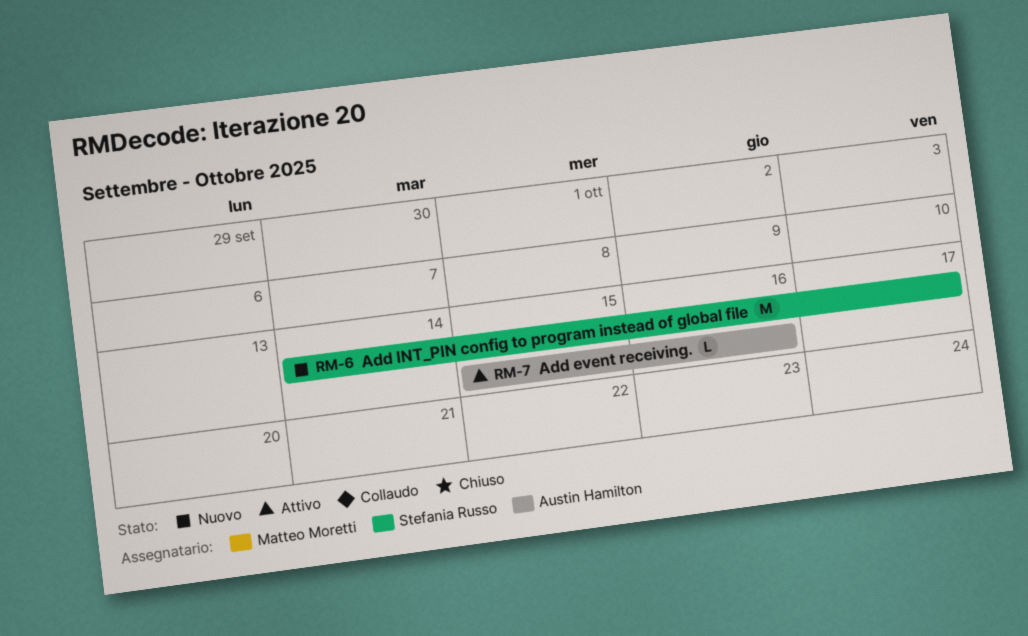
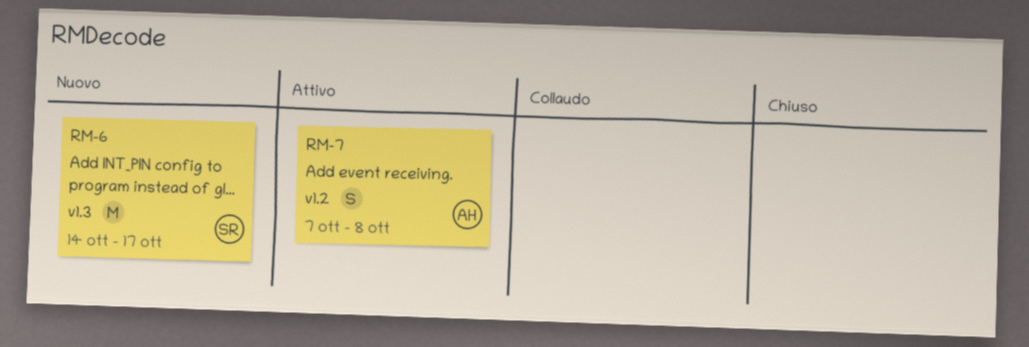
RM-7, estimate: L -> S
RM-7, start: Oct 15 -> Oct 7
RM-7, due: Oct 16 -> Oct 8

